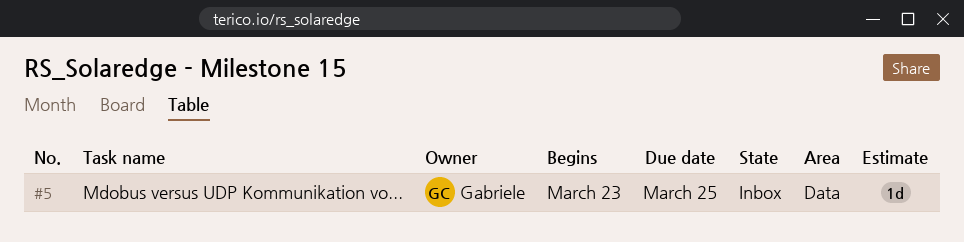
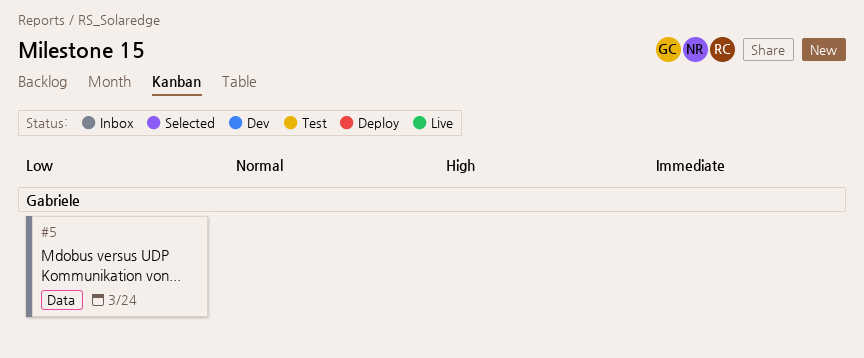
#5, due: Mar 25 -> Mar 24

